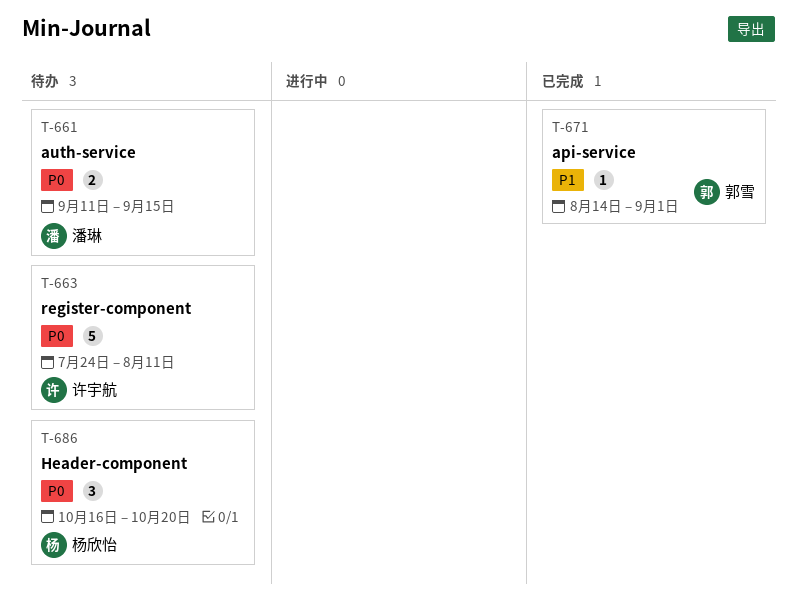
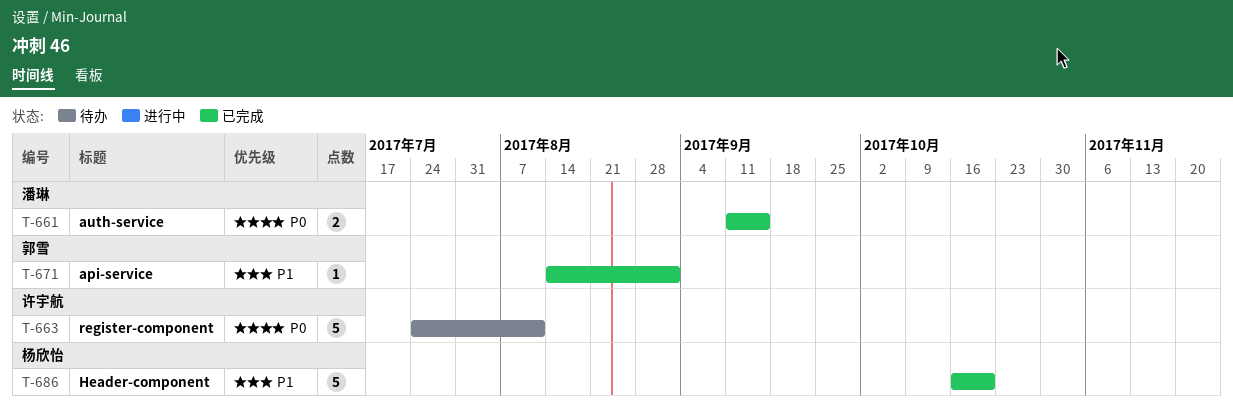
T-661, status: 待办 -> 已完成
T-686, status: 待办 -> 已完成
T-686, priority: P0 -> P1
T-686, estimate: 3 -> 5

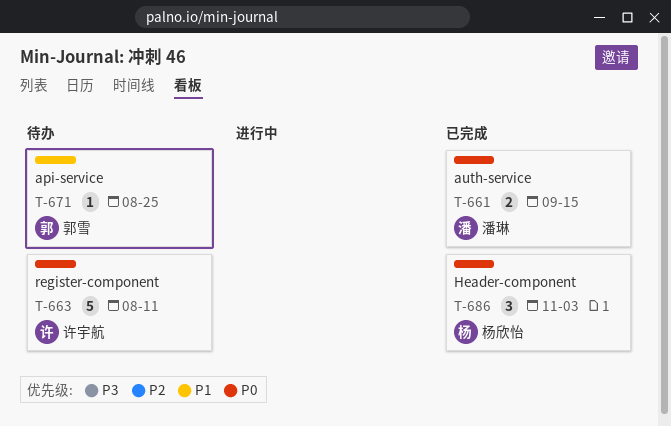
T-671, status: 已完成 -> 待办
T-671, due: Sep 1 -> Aug 25
T-686, priority: P1 -> P0
T-686, estimate: 5 -> 3
T-686, due: Oct 20 -> Nov 3

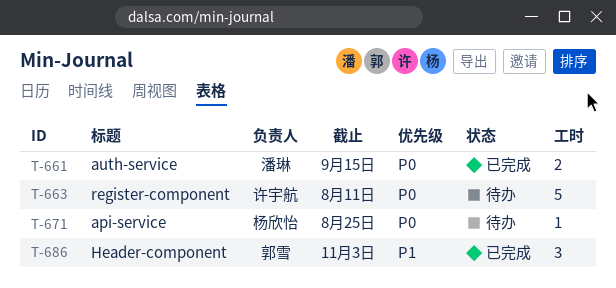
T-671, owner: 郭雪 -> 杨欣怡
T-671, priority: P1 -> P0
T-686, owner: 杨欣怡 -> 郭雪
T-686, priority: P0 -> P1

